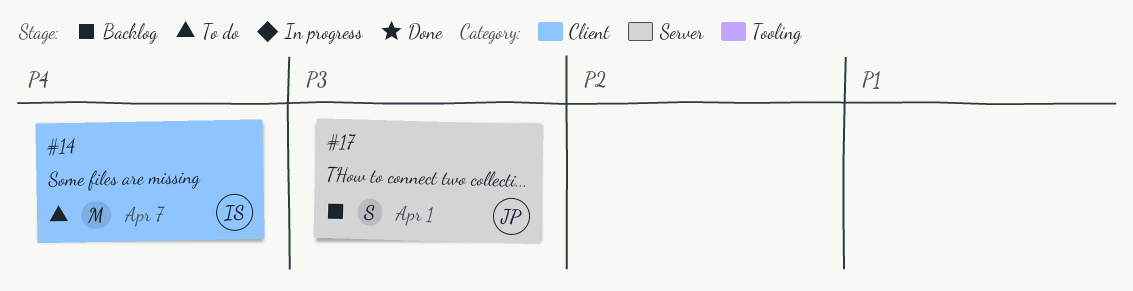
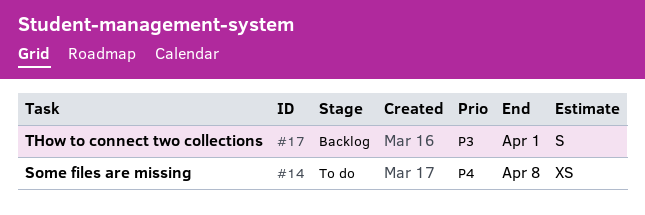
#14, estimate: M -> XS
#14, due: Apr 7 -> Apr 8

